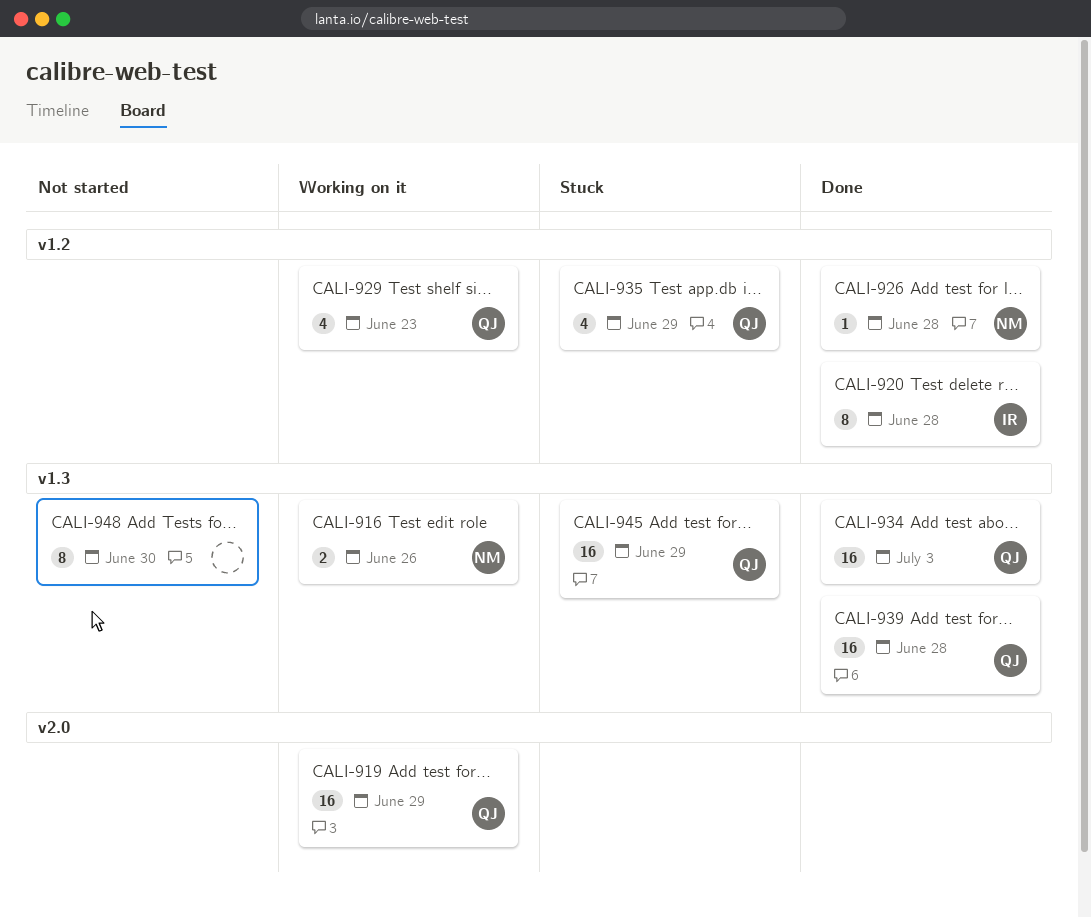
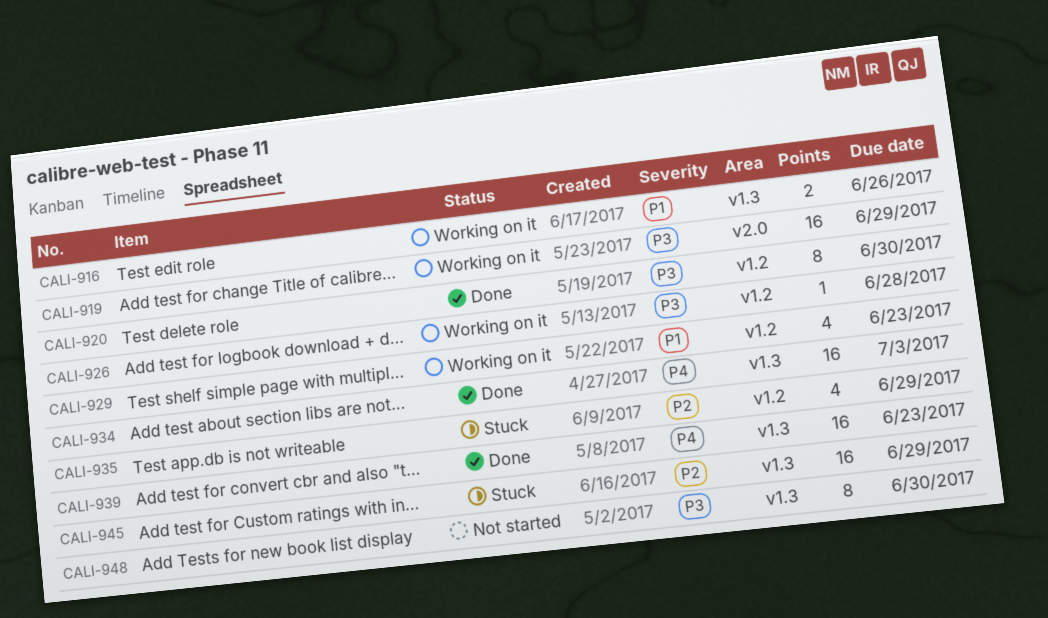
CALI-920, due: Jun 28 -> Jun 30
CALI-926, status: Done -> Working on it
CALI-939, due: Jun 28 -> Jun 23

